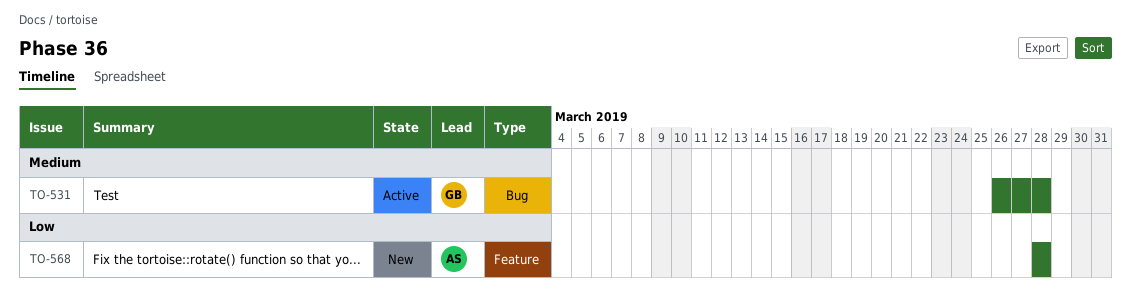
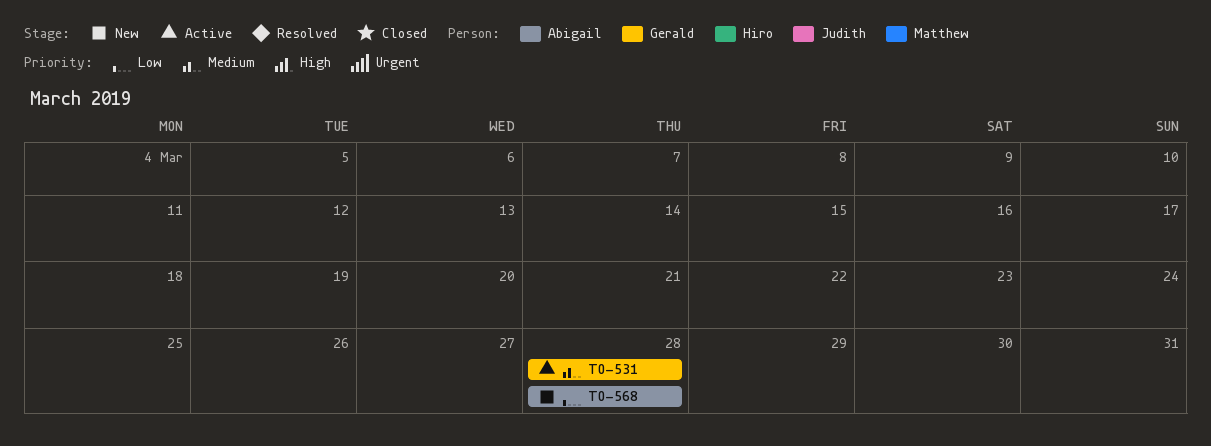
TO-531, start: Mar 26 -> Mar 28

